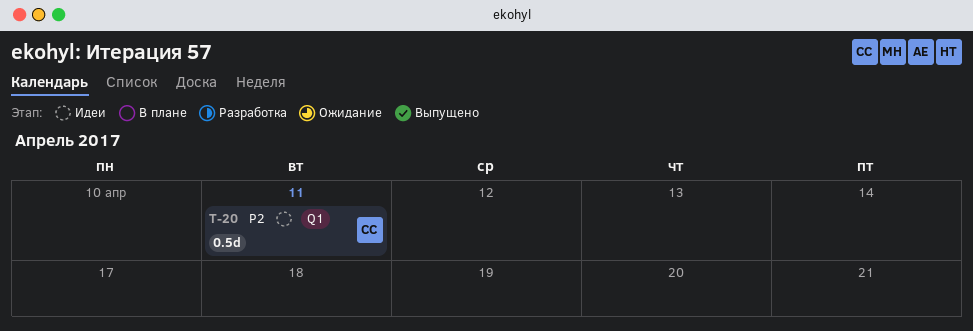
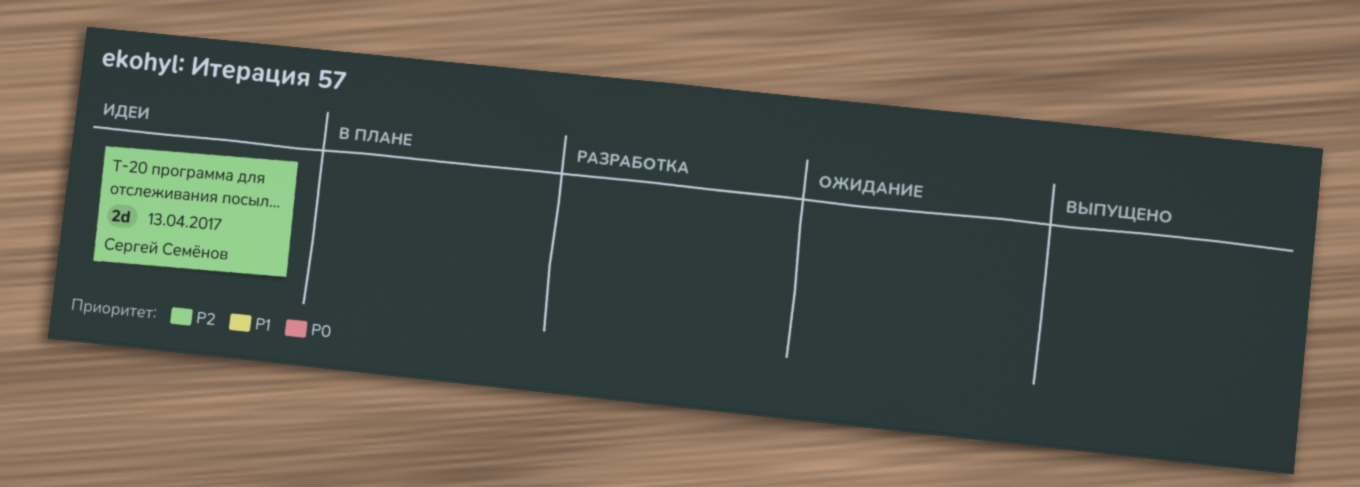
T-20, estimate: 0.5d -> 2d
T-20, due: Apr 11 -> Apr 13

